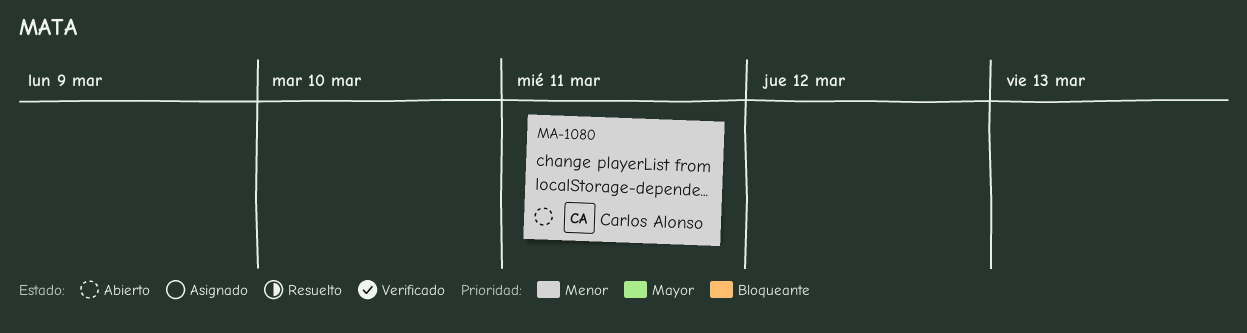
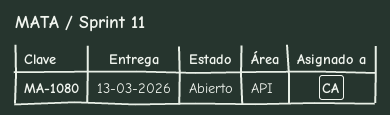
MA-1080, due: Mar 11 -> Mar 13

